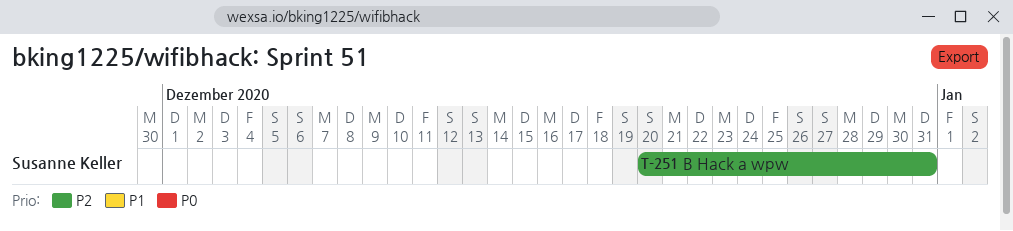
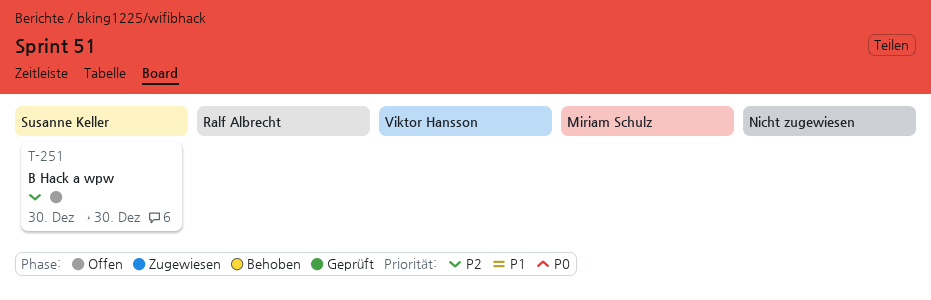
T-251, start: Dec 20 -> Dec 30
T-251, due: Dec 31 -> Dec 30

